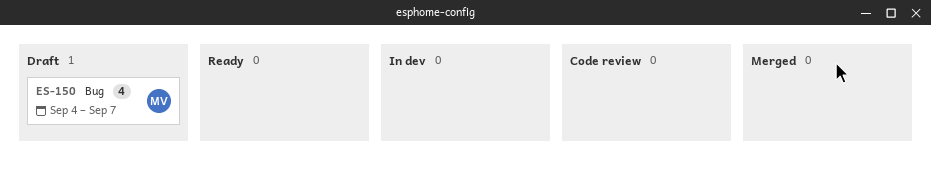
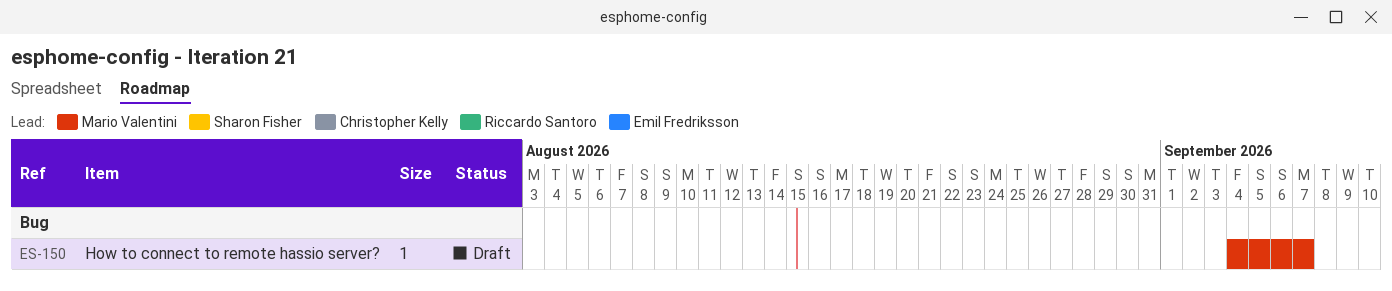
ES-150, estimate: 4 -> 1

